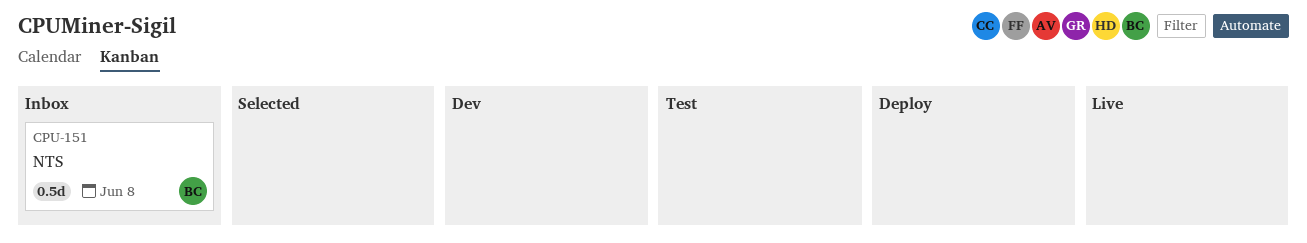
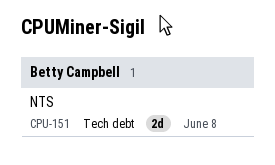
CPU-151, estimate: 0.5d -> 2d

